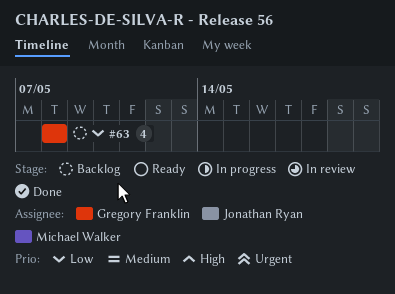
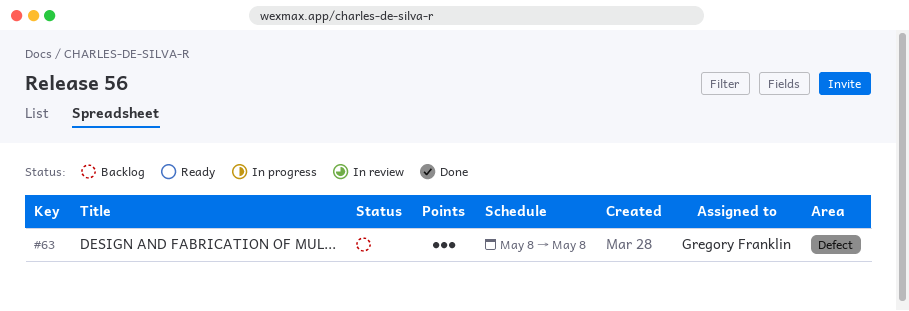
#63, estimate: 4 -> 3

